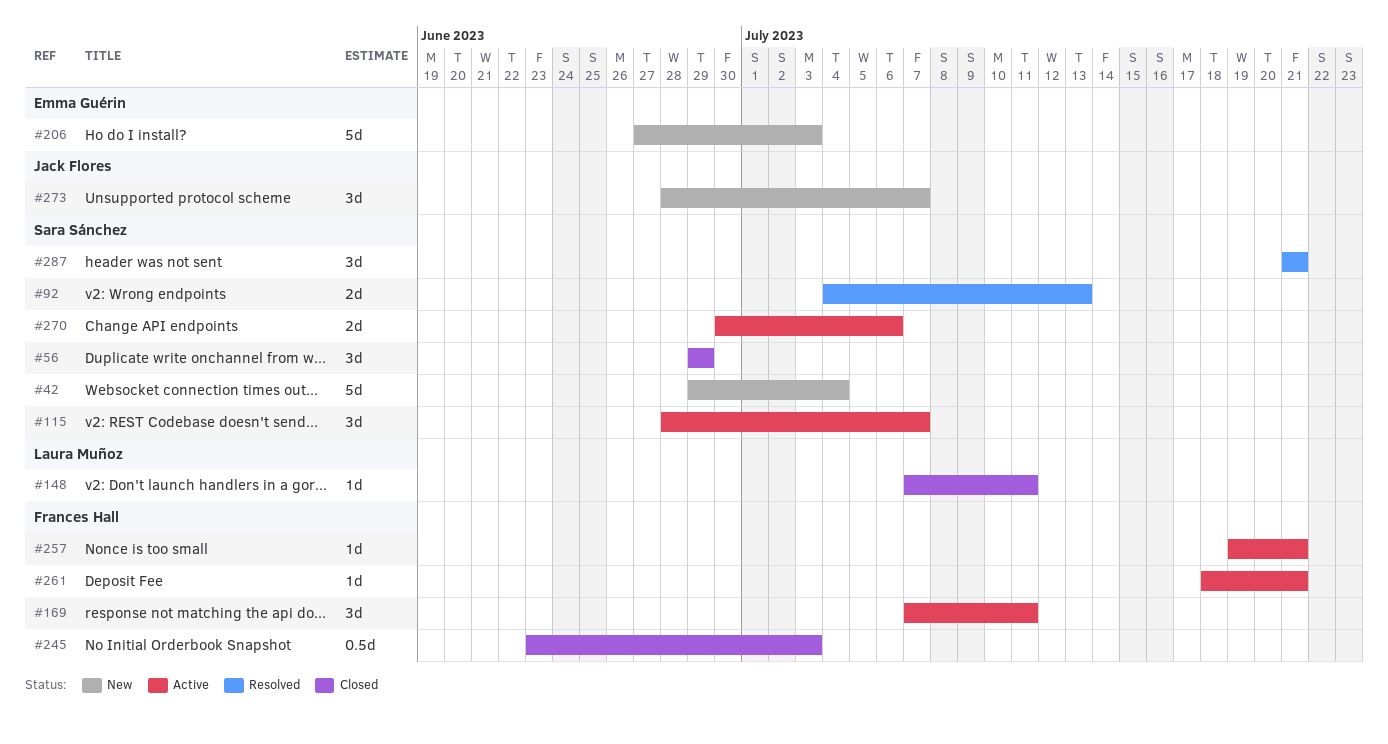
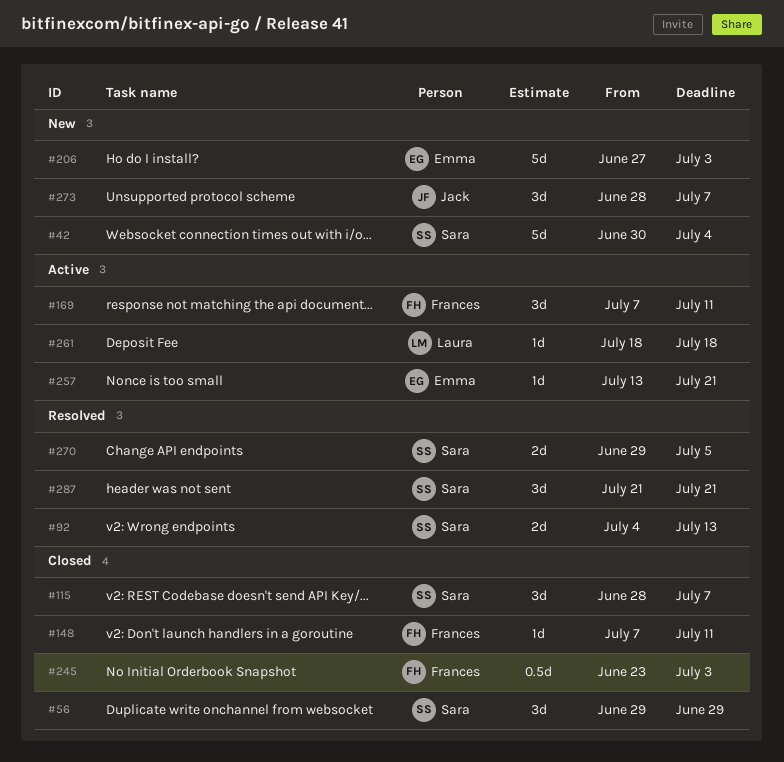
#42, start: Jun 29 -> Jun 30
#115, status: Active -> Closed
#148, owner: Laura Muñoz -> Frances Hall
#257, owner: Frances Hall -> Emma Guérin
#257, start: Jul 19 -> Jul 13
#261, owner: Frances Hall -> Laura Muñoz
#261, due: Jul 21 -> Jul 18
#270, status: Active -> Resolved
#270, start: Jun 30 -> Jun 29
#270, due: Jul 6 -> Jul 5

